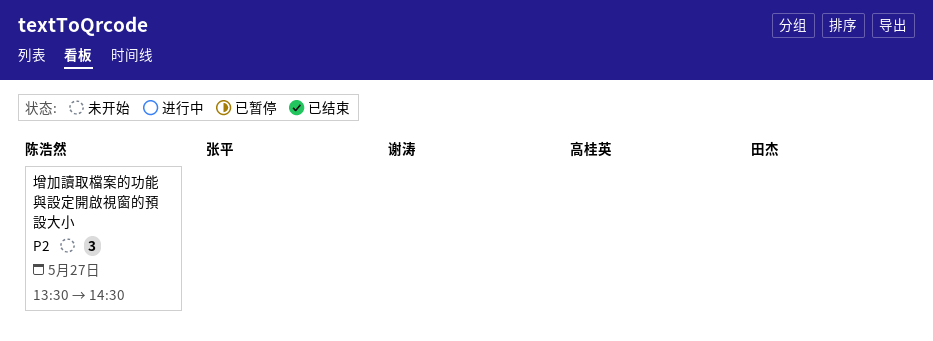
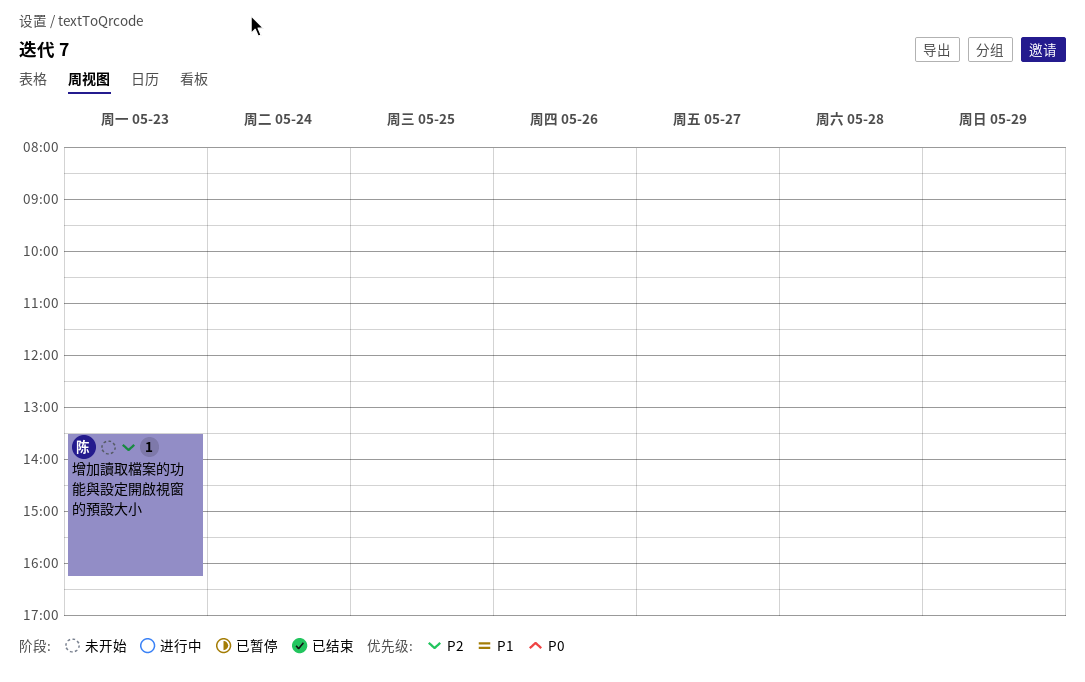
增加讀取檔案的功能與設定開啟視窗的預設大小, estimate: 3 -> 1
增加讀取檔案的功能與設定開啟視窗的預設大小, day: May 27 -> May 23
增加讀取檔案的功能與設定開啟視窗的預設大小, ends: 14:30 -> 16:15

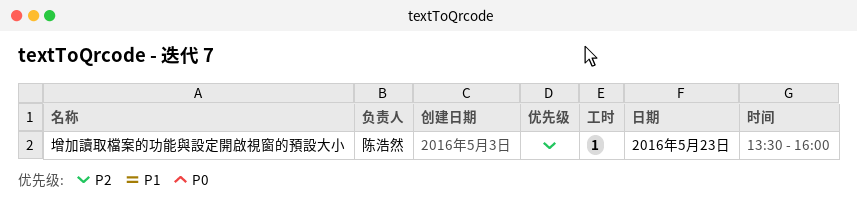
增加讀取檔案的功能與設定開啟視窗的預設大小, ends: 16:15 -> 16:00

